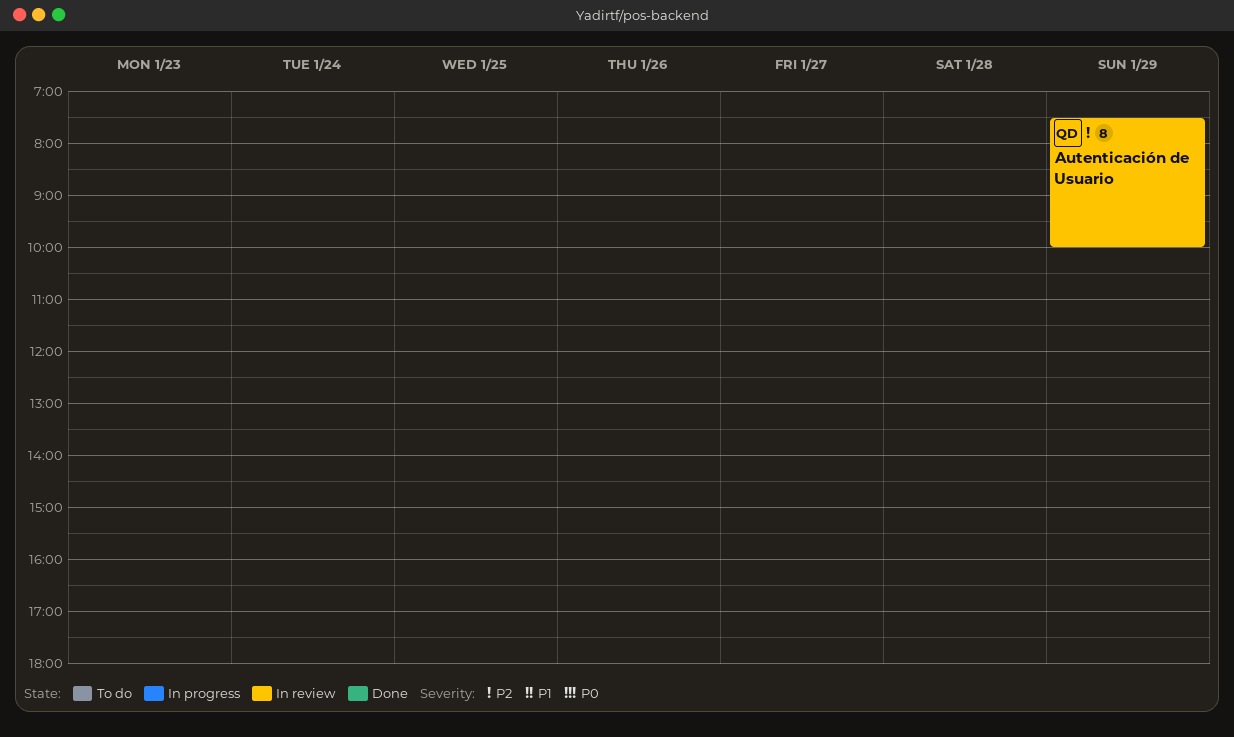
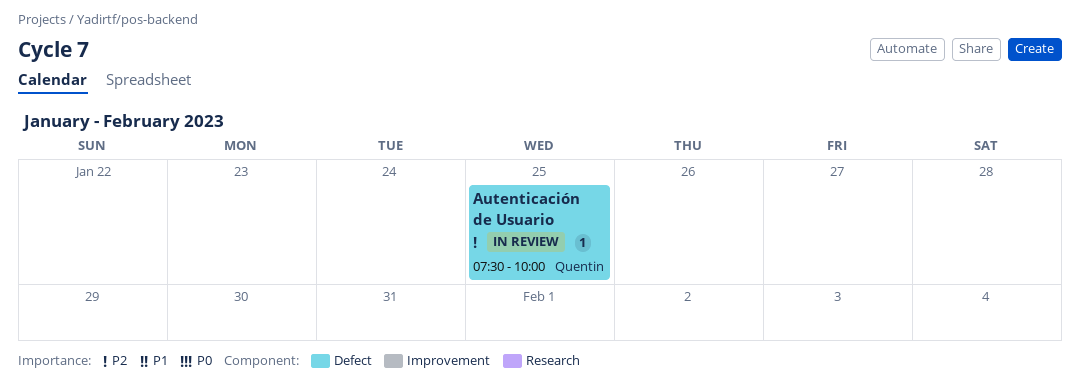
Autenticación de Usuario, estimate: 8 -> 1
Autenticación de Usuario, day: Jan 29 -> Jan 25

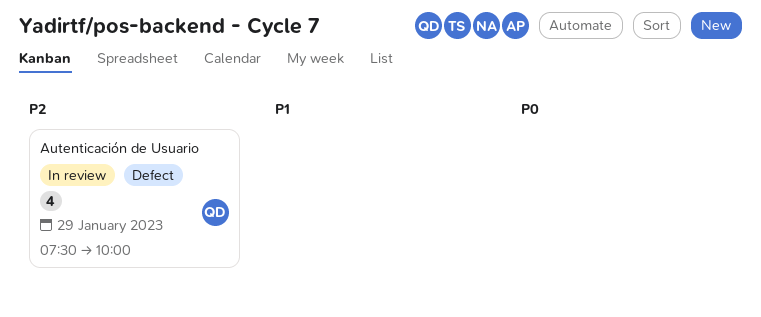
Autenticación de Usuario, estimate: 1 -> 4
Autenticación de Usuario, day: Jan 25 -> Jan 29

